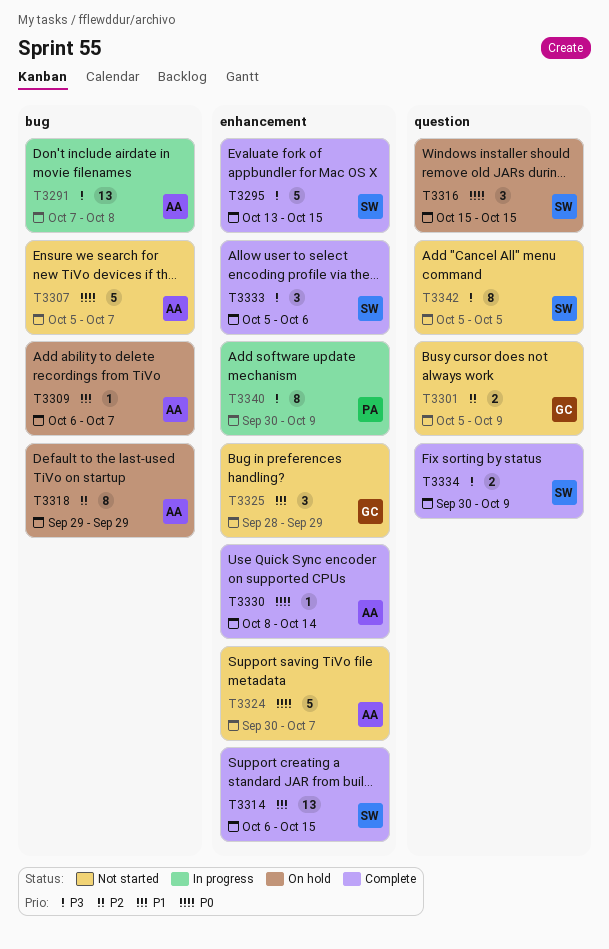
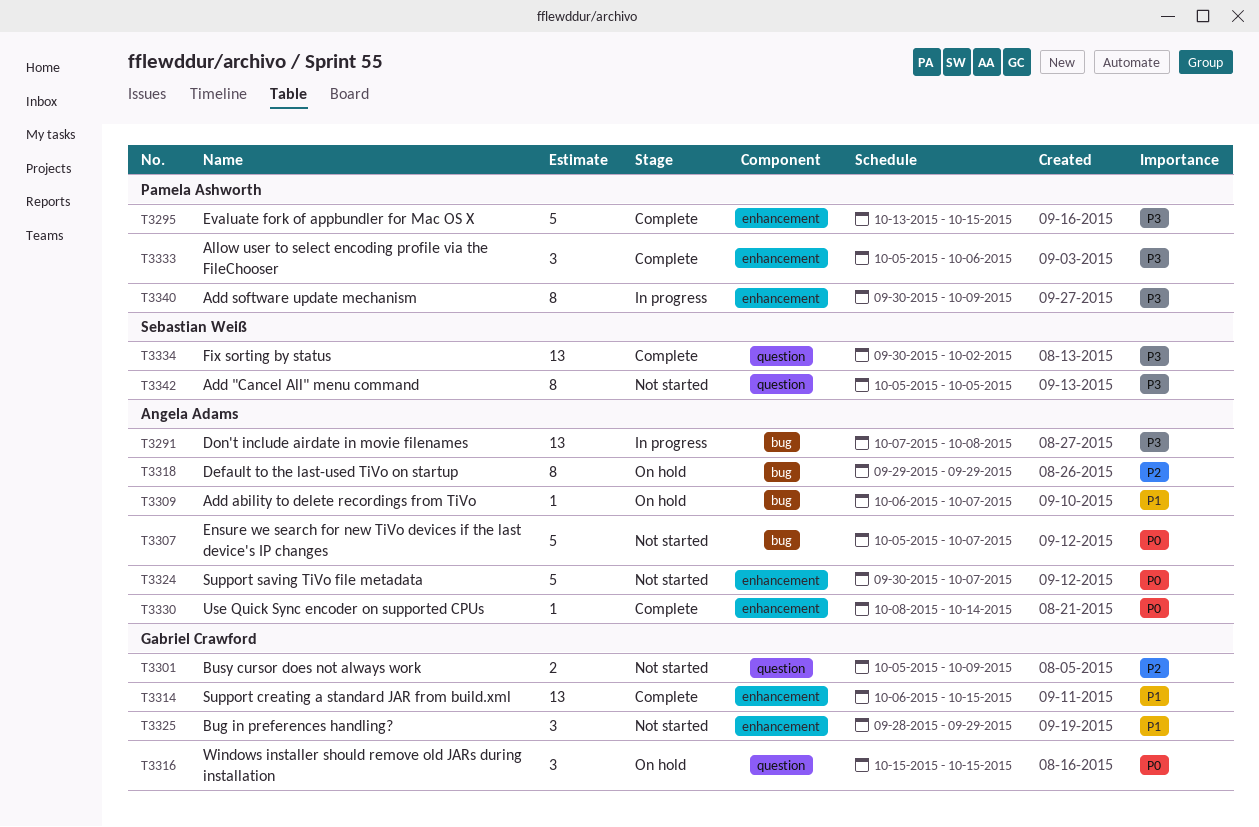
T3295, owner: Sebastian Weiß -> Pamela Ashworth
T3314, owner: Sebastian Weiß -> Gabriel Crawford
T3316, owner: Sebastian Weiß -> Gabriel Crawford
T3333, owner: Sebastian Weiß -> Pamela Ashworth
T3334, estimate: 2 -> 13
T3334, due: Oct 9 -> Oct 2

